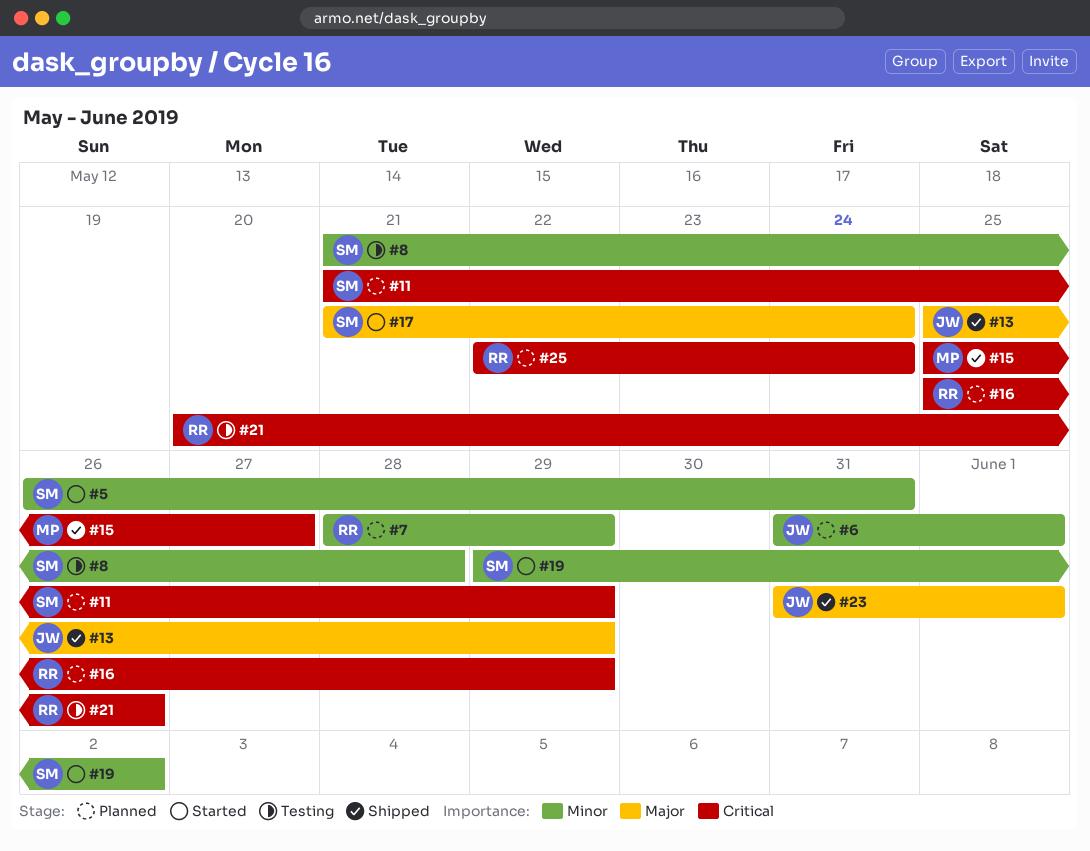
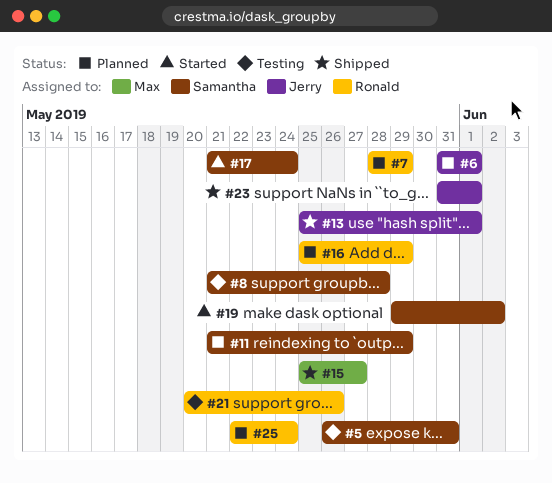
#5, status: Started -> Testing
#13, due: May 29 -> Jun 1

